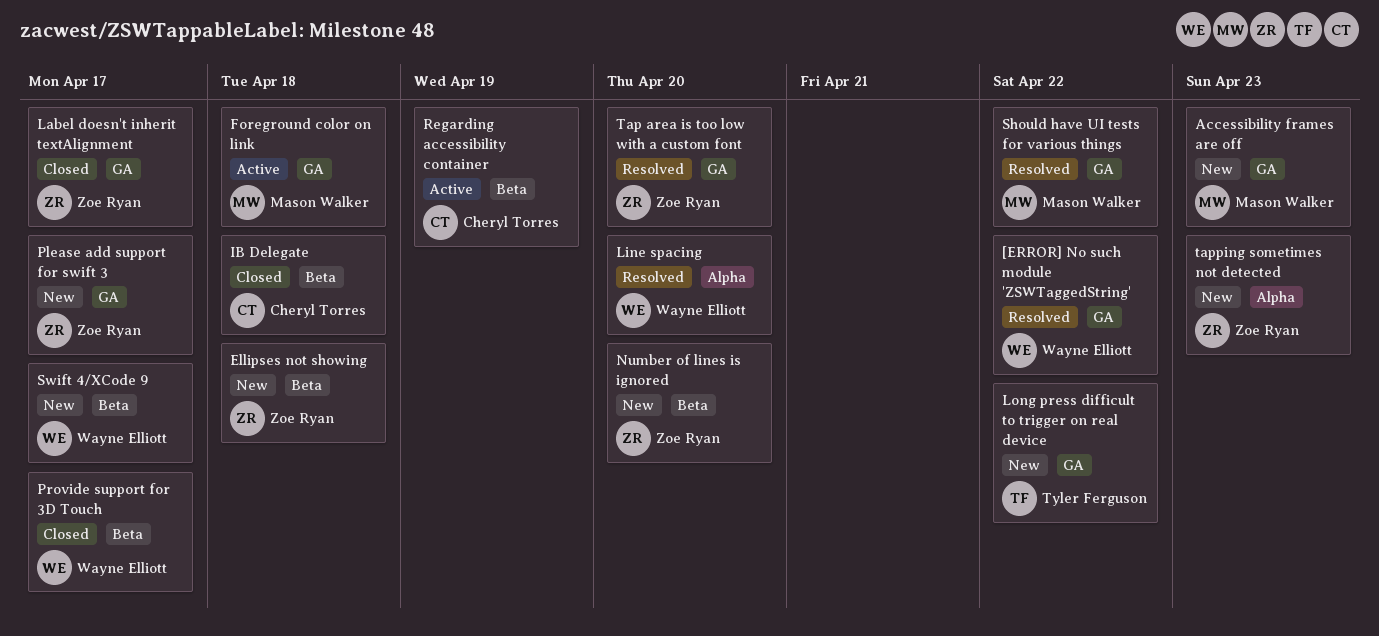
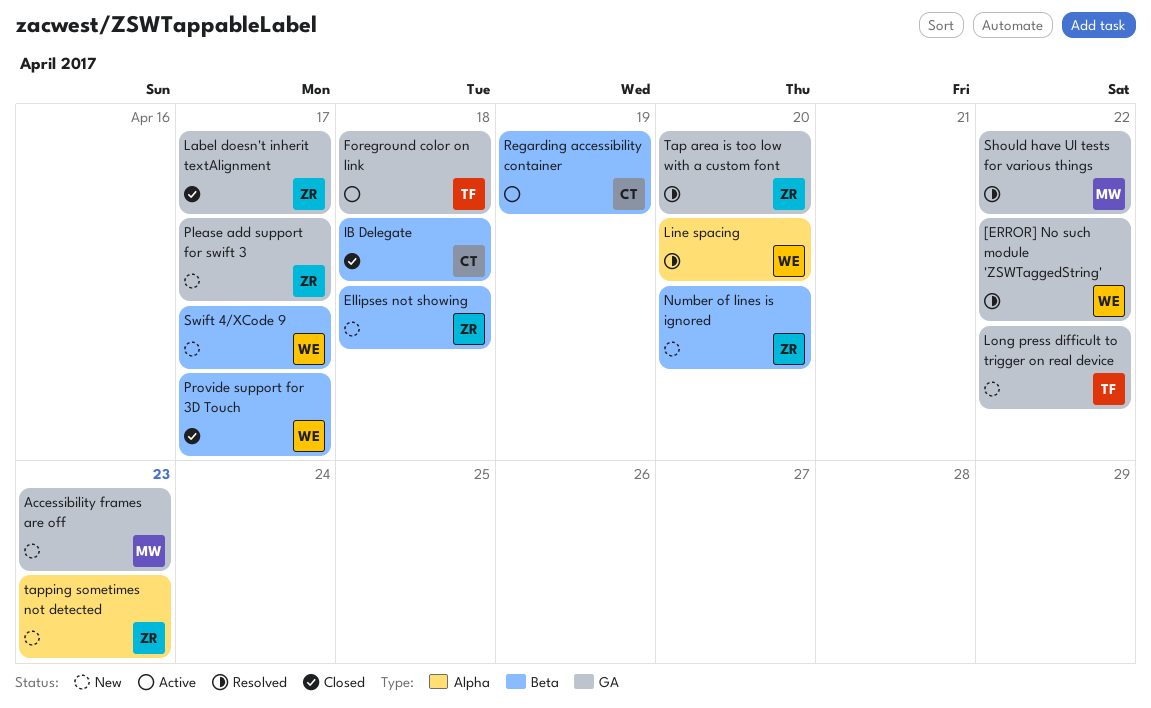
Foreground color on link, owner: Mason Walker -> Tyler Ferguson

